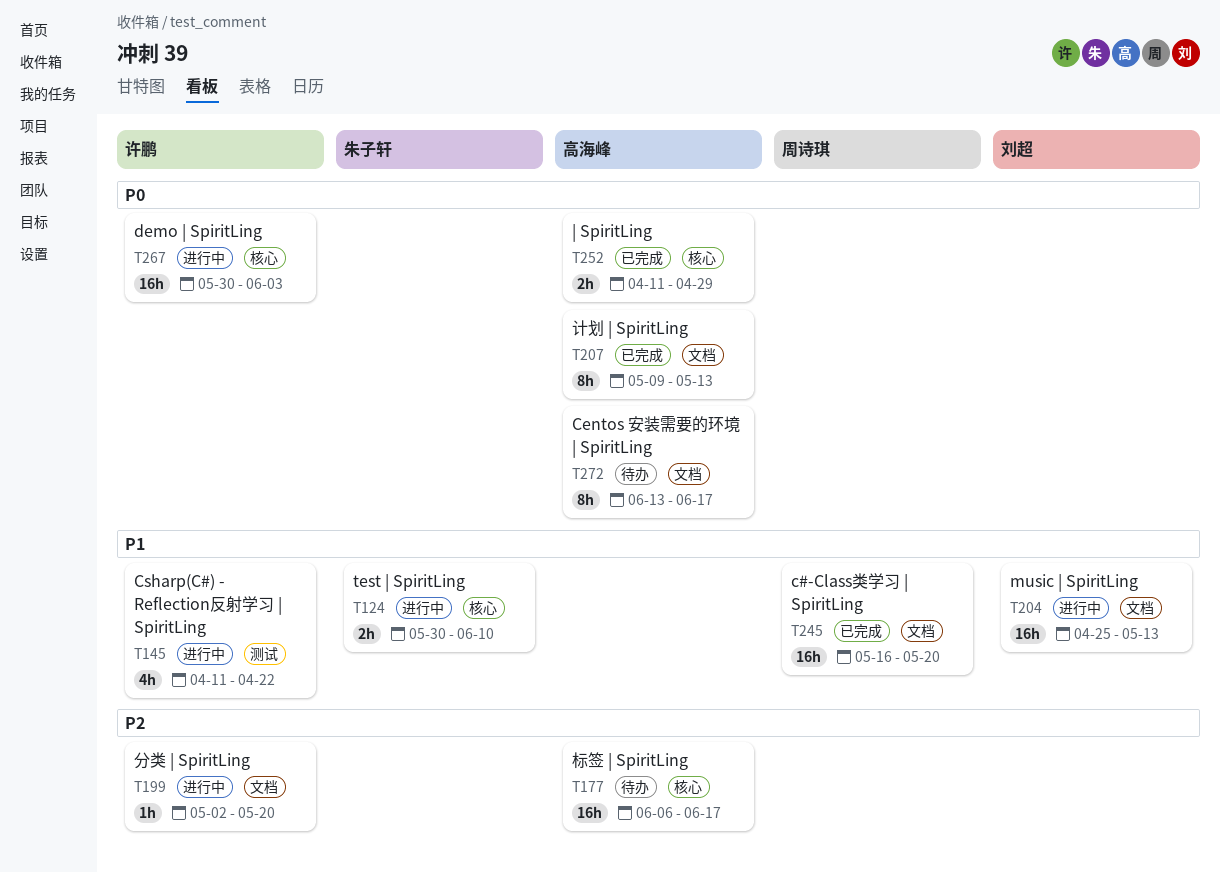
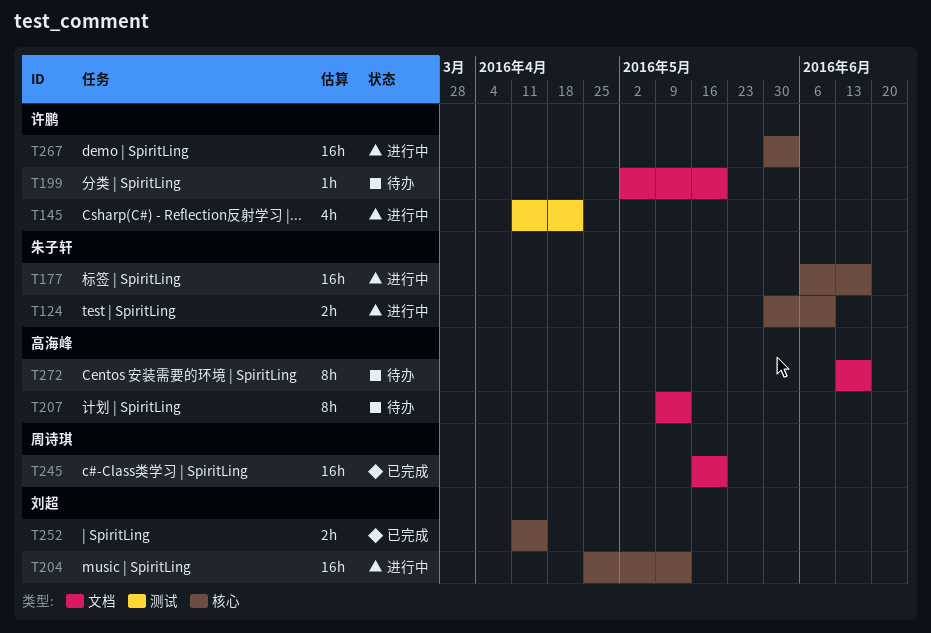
T177, status: 待办 -> 进行中
T177, owner: 高海峰 -> 朱子轩
T199, status: 进行中 -> 待办
T204, label: 文档 -> 核心
T207, status: 已完成 -> 待办
T252, owner: 高海峰 -> 刘超
T252, due: Apr 29 -> Apr 15

